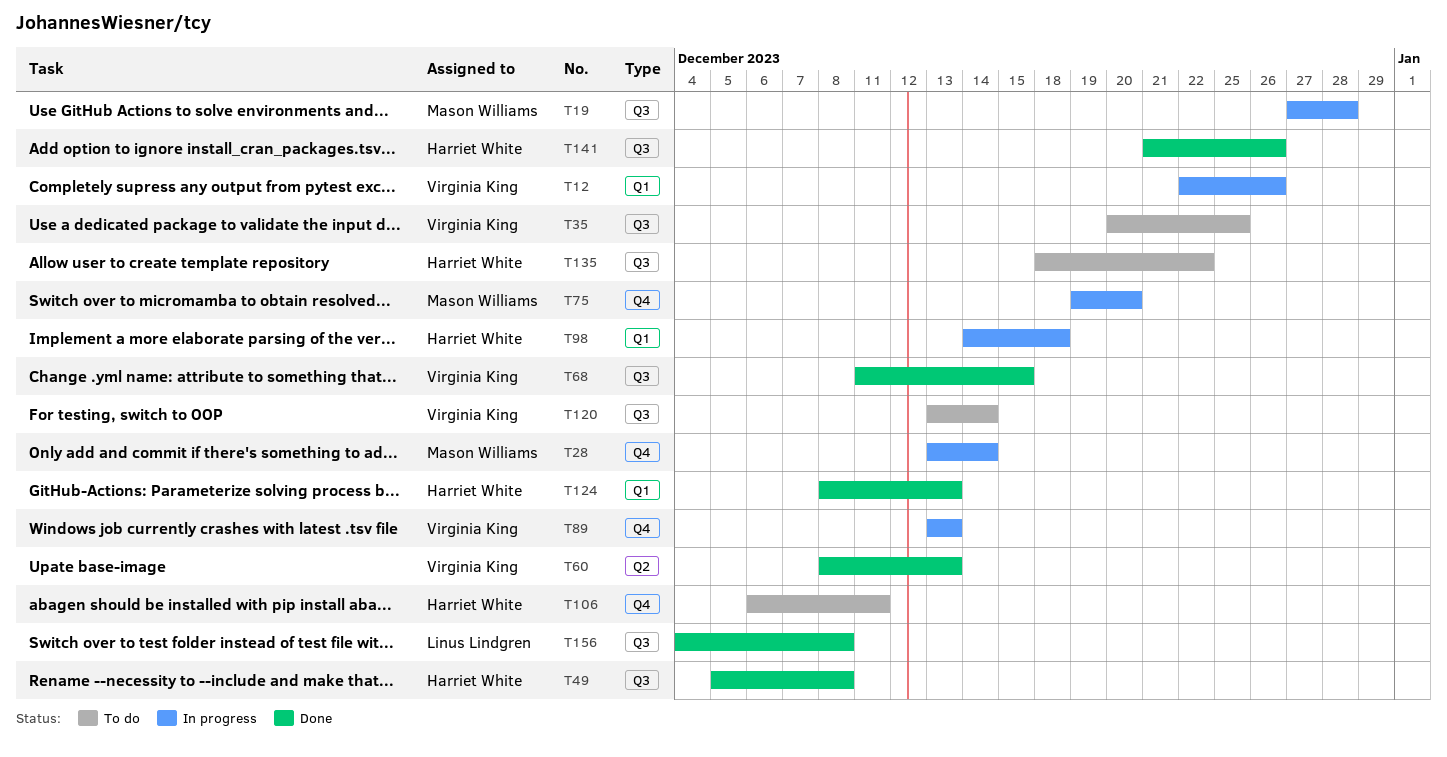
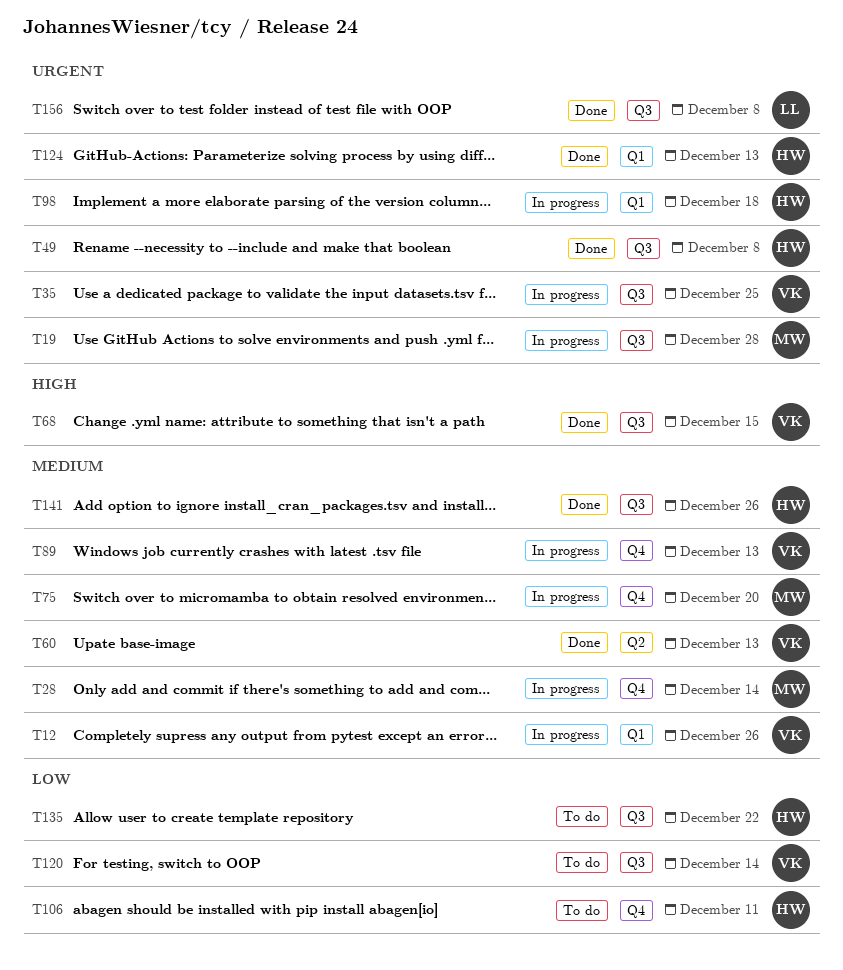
T35, status: To do -> In progress

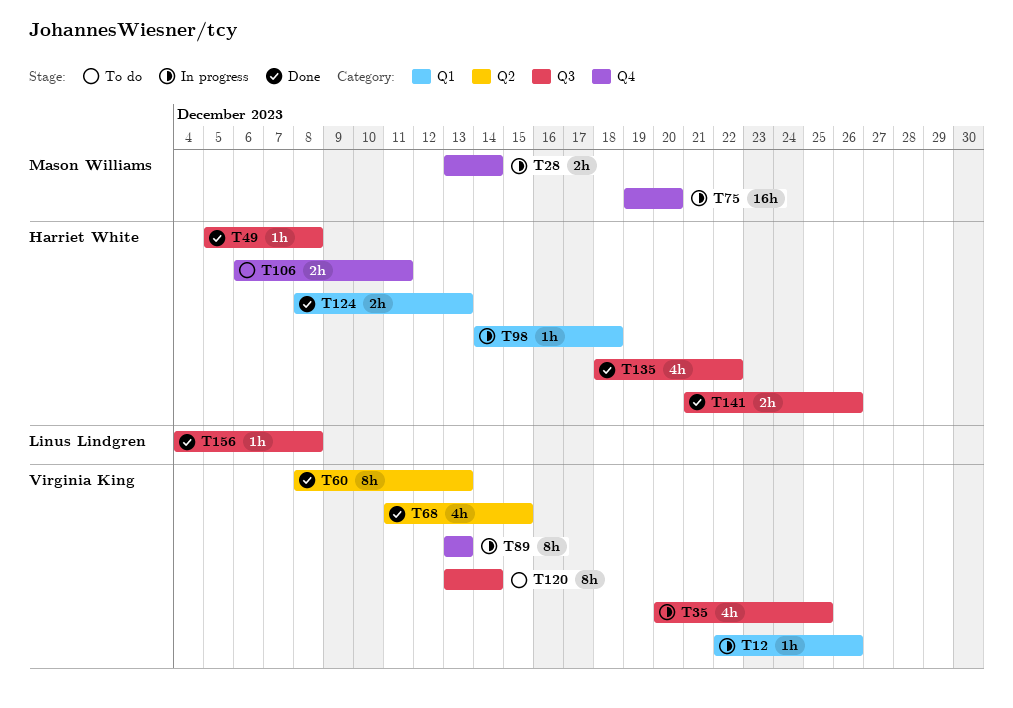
T19: present -> none
T68, label: Q3 -> Q2
T135, status: To do -> Done

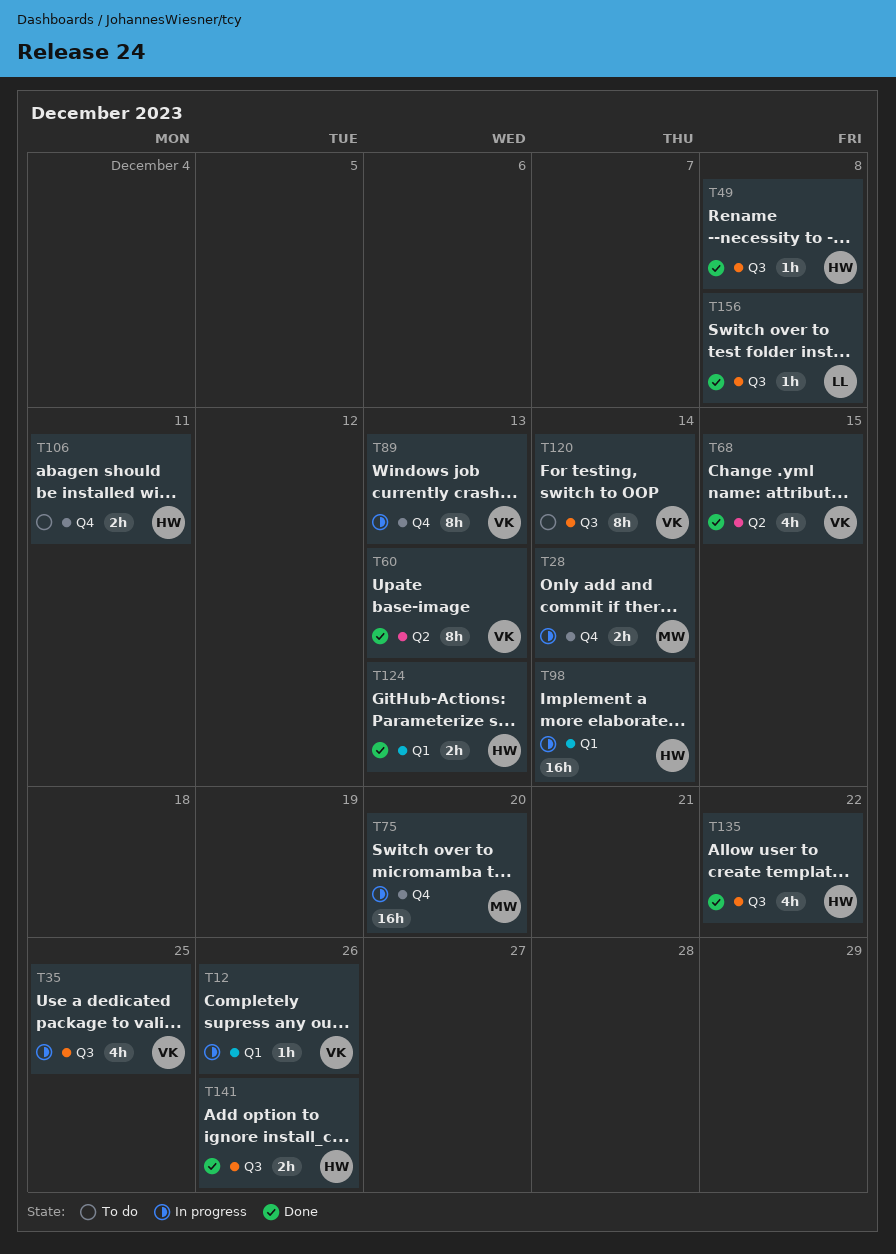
T98, estimate: 1h -> 16h
T98, due: Dec 18 -> Dec 14

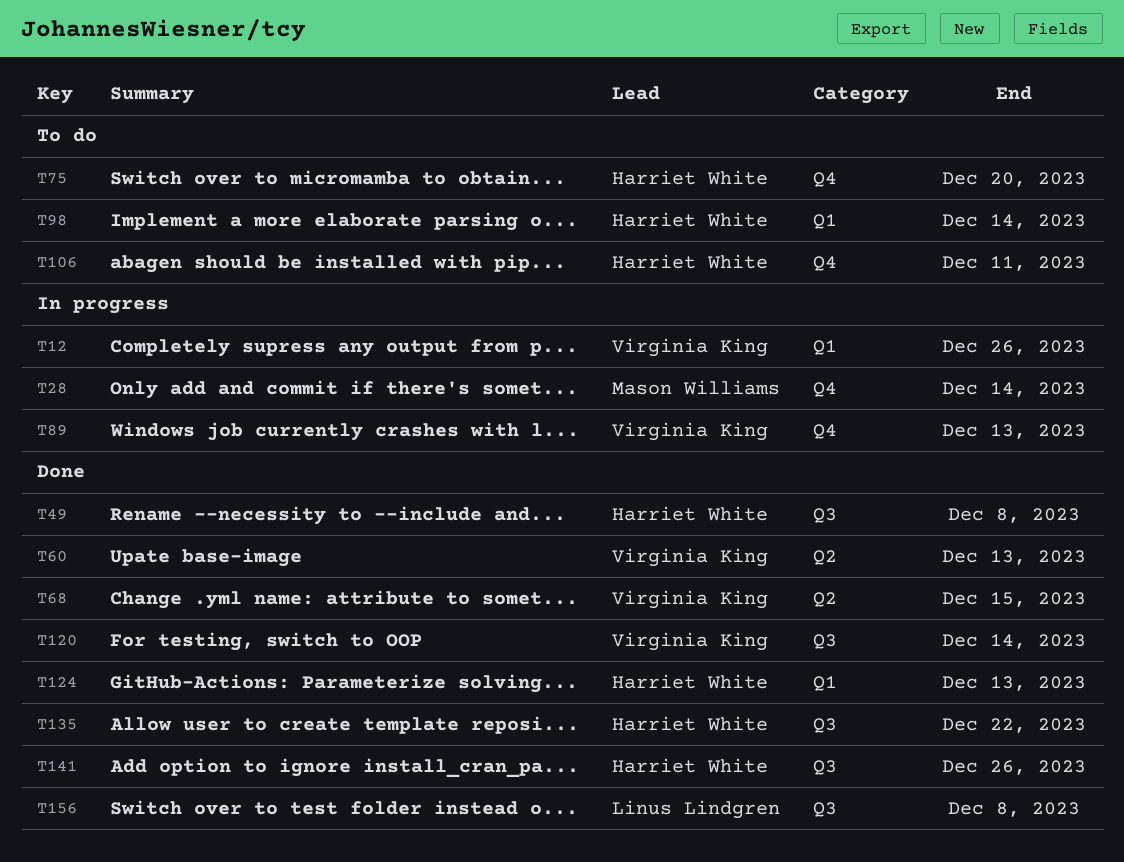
T35: present -> none
T75, status: In progress -> To do
T75, owner: Mason Williams -> Harriet White
T98, status: In progress -> To do
T120, status: To do -> Done

